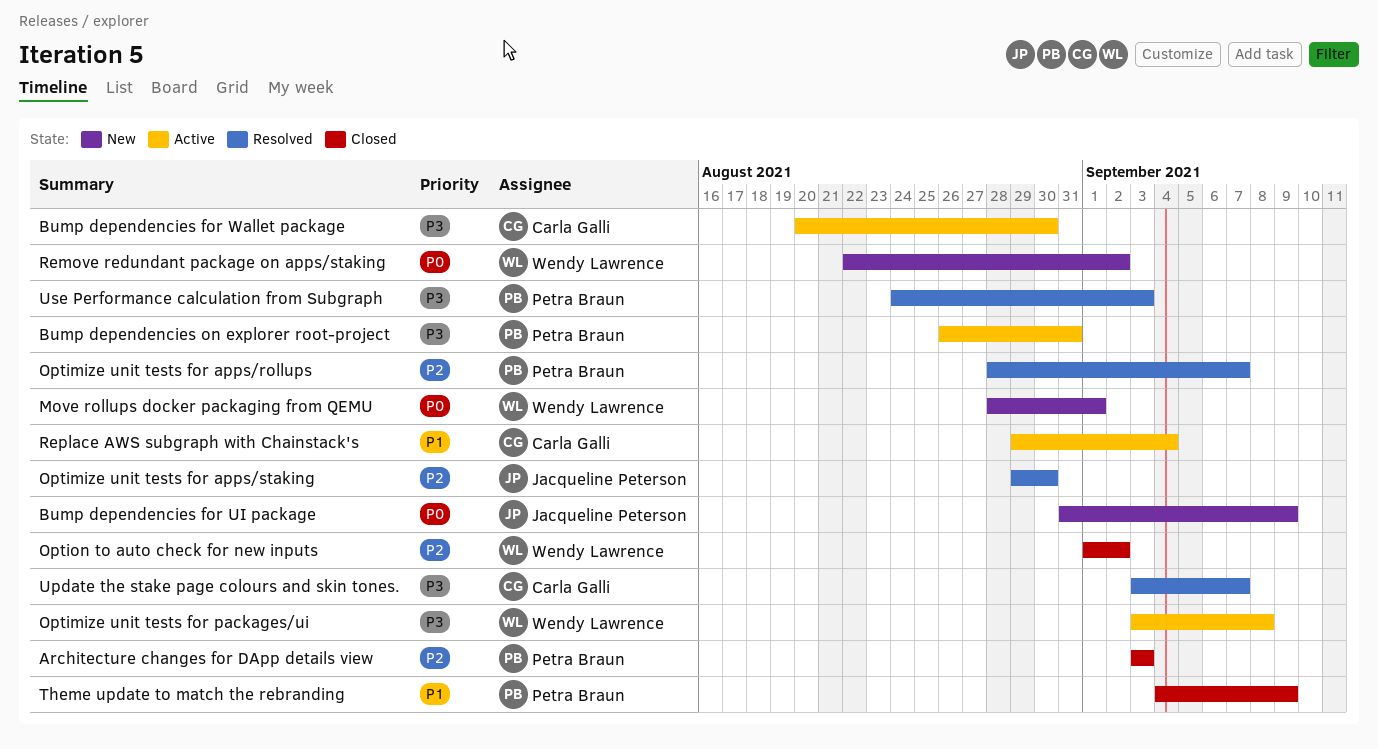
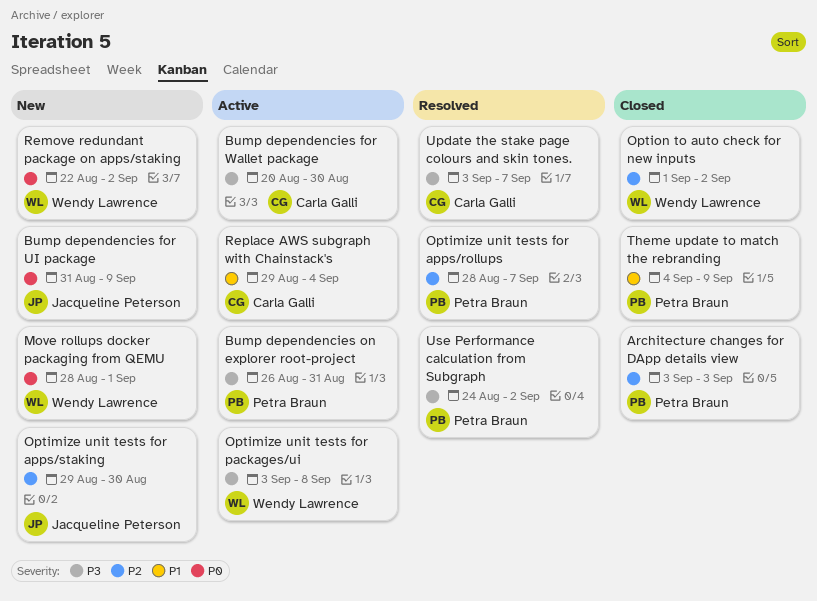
Optimize unit tests for apps/staking, status: Resolved -> New
Use Performance calculation from Subgraph, due: Sep 3 -> Sep 2

